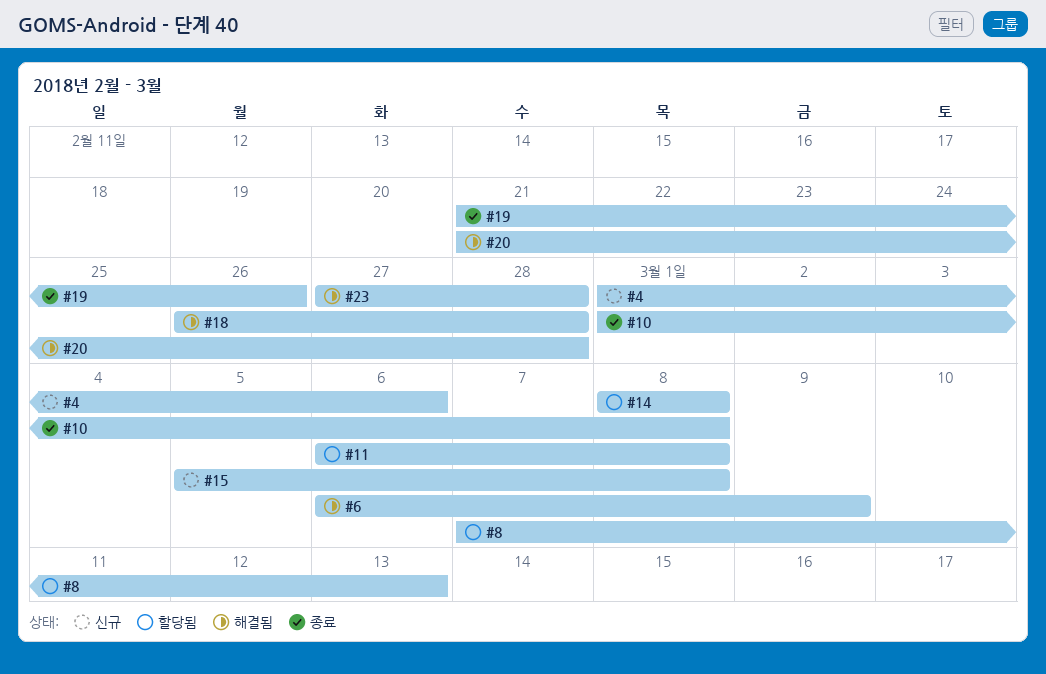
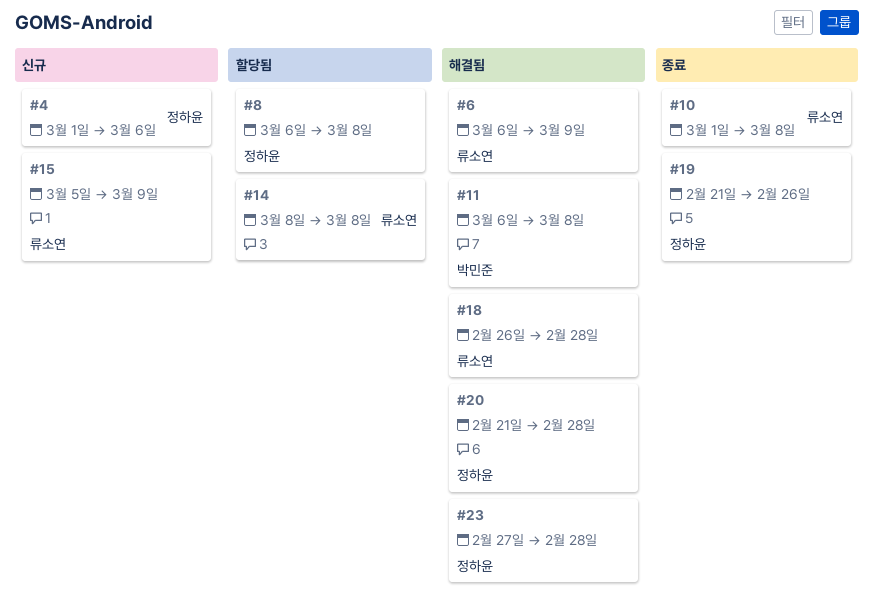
#8, start: Mar 7 -> Mar 6
#8, due: Mar 13 -> Mar 8
#11, status: 할당됨 -> 해결됨
#15, due: Mar 8 -> Mar 9

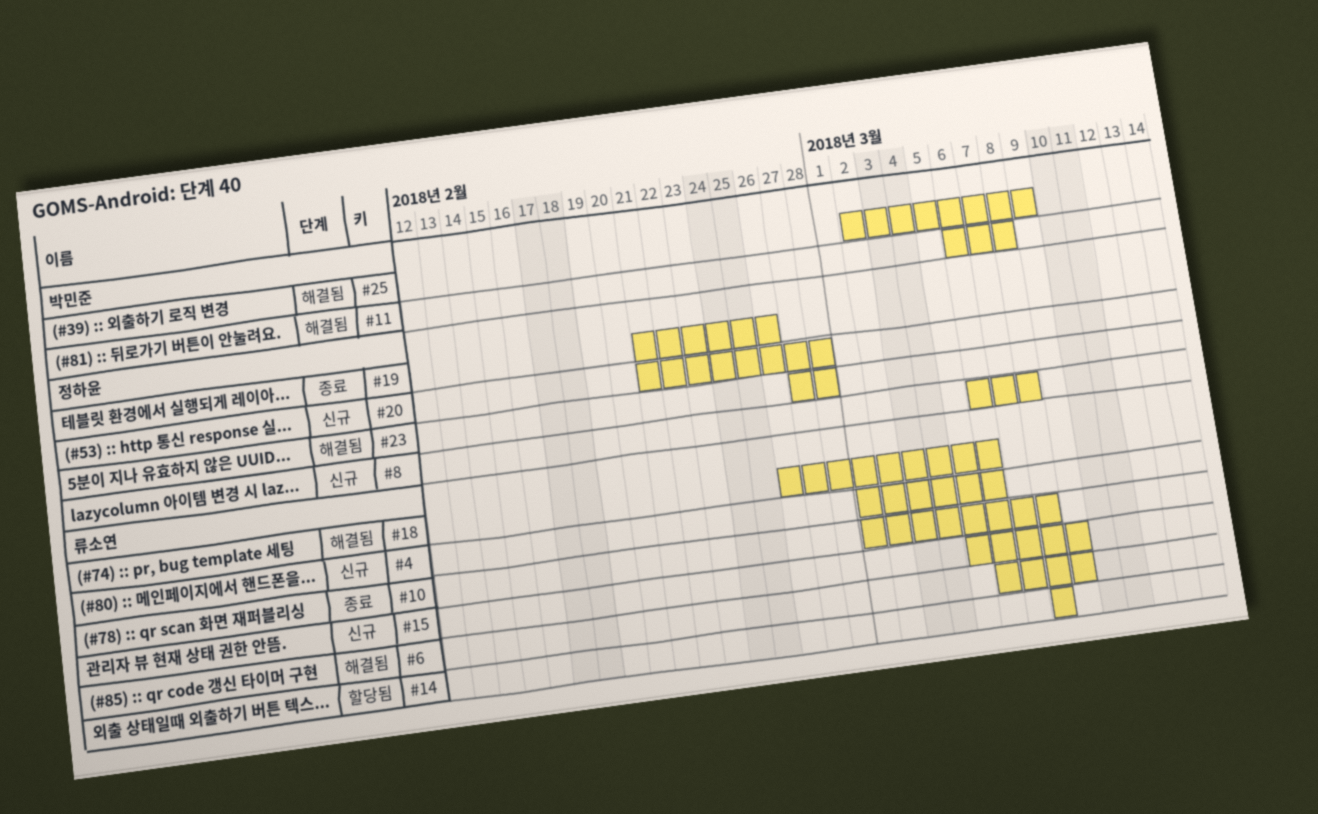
#4, owner: 정하윤 -> 류소연
#8, status: 할당됨 -> 신규
#18, due: Feb 28 -> Mar 6
#20, status: 해결됨 -> 신규
#25: none -> present

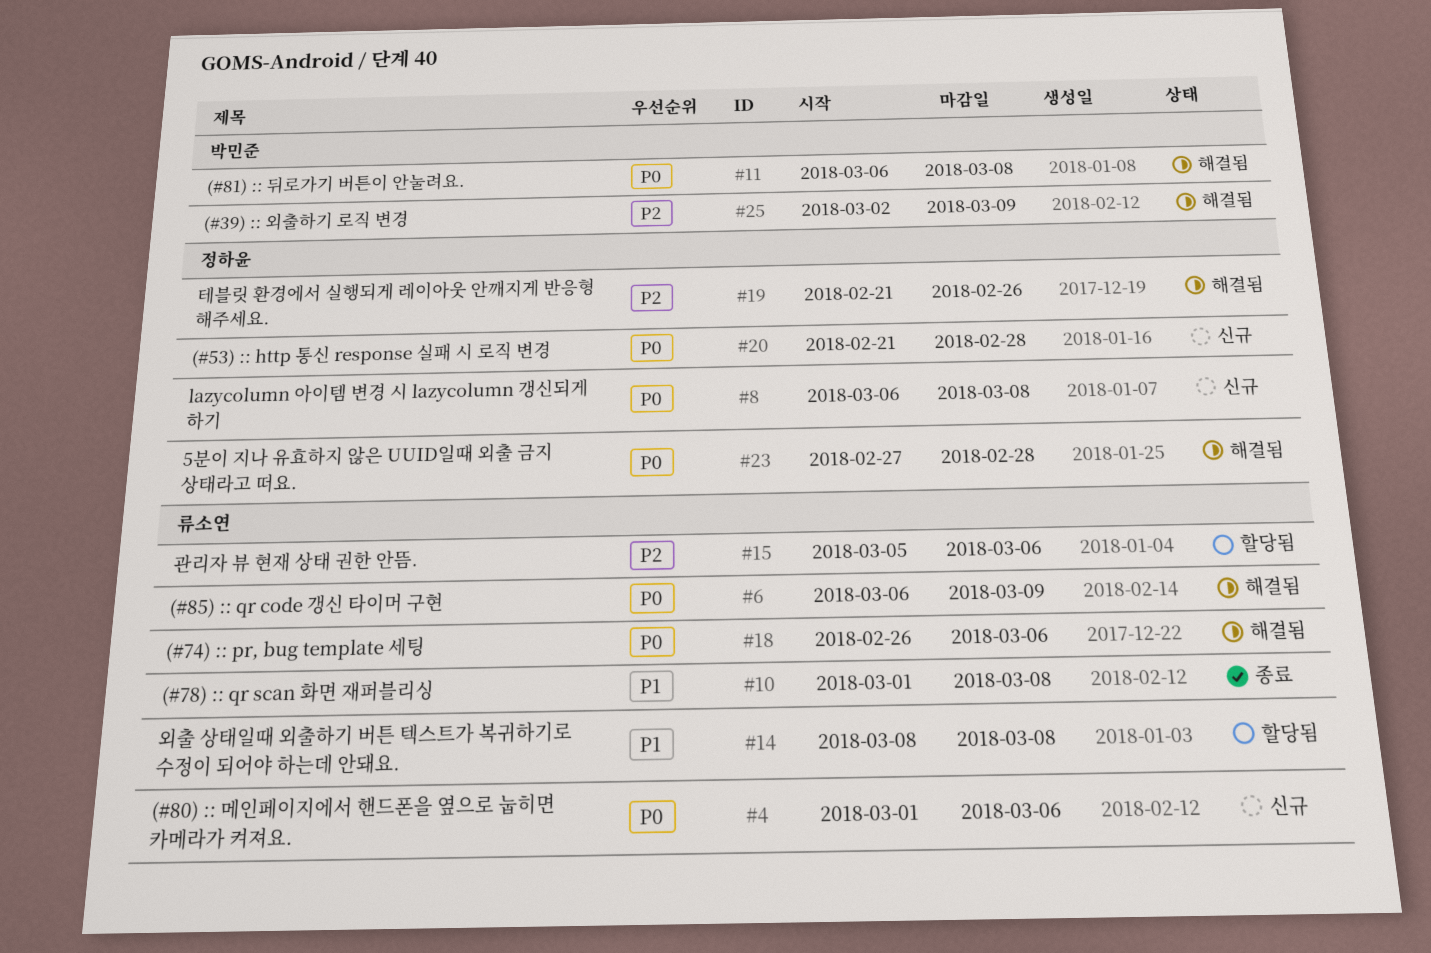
#15, status: 신규 -> 할당됨
#15, due: Mar 9 -> Mar 6
#19, status: 종료 -> 해결됨

